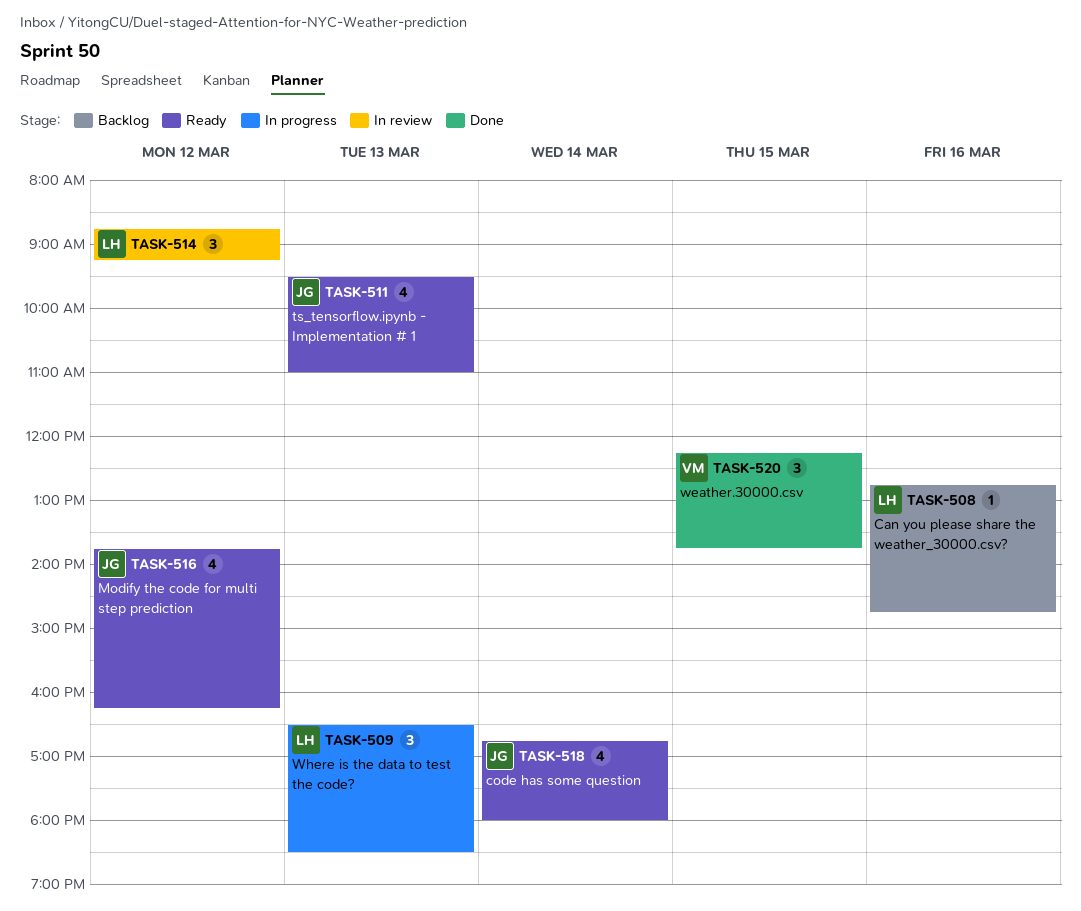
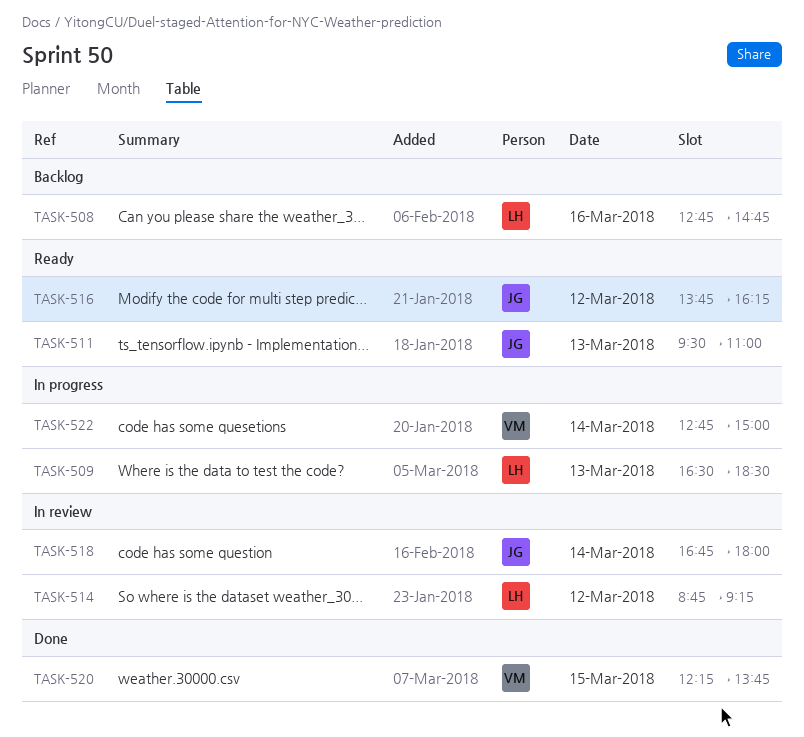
TASK-518, status: Ready -> In review
TASK-522: none -> present

